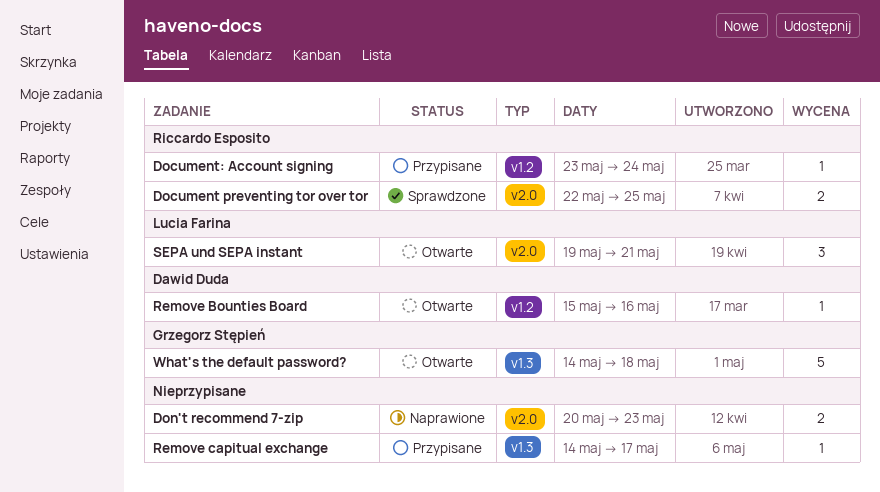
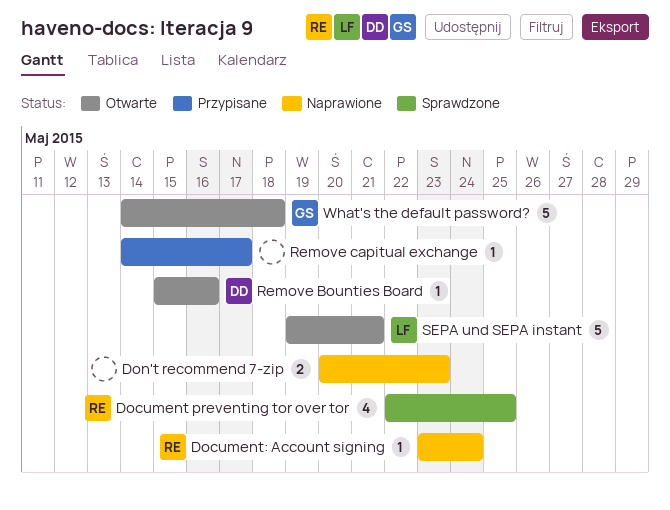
Document preventing tor over tor, estimate: 2 -> 4
Document: Account signing, status: Przypisane -> Naprawione
SEPA und SEPA instant, estimate: 3 -> 5

